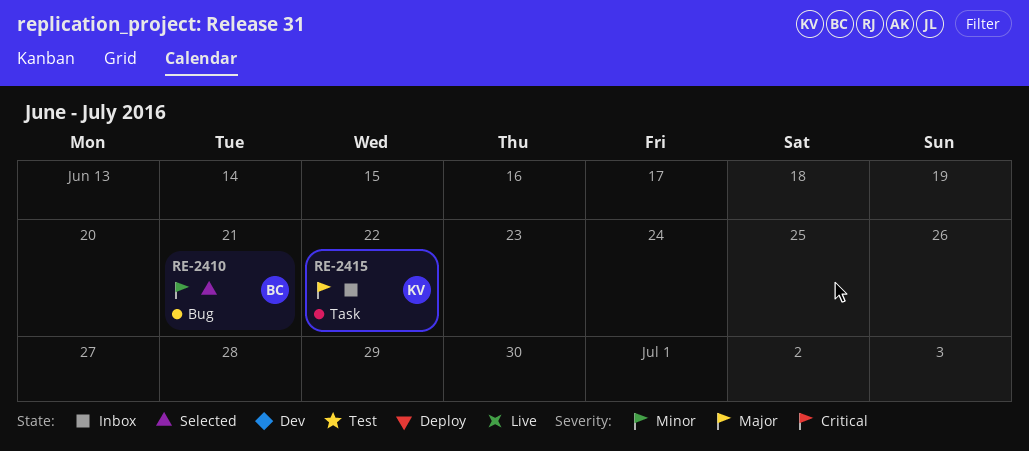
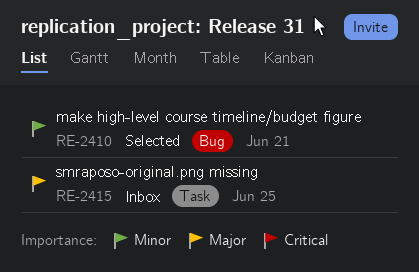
RE-2415, due: Jun 22 -> Jun 25

